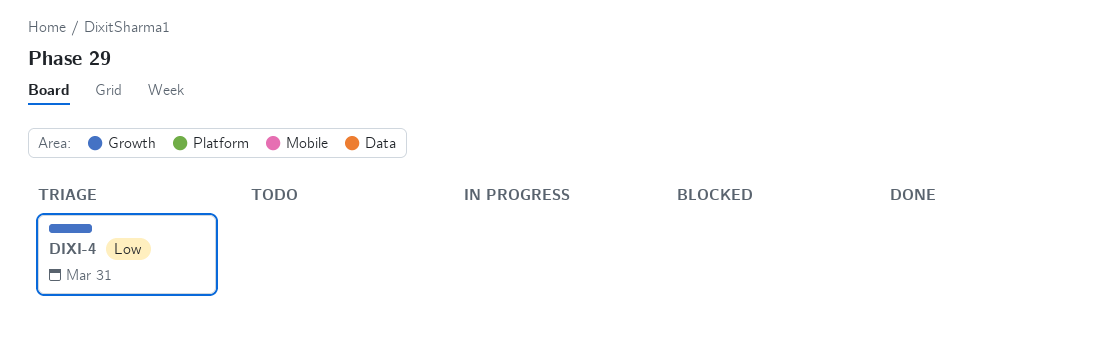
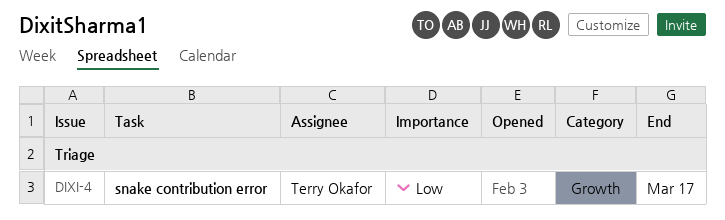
DIXI-4, due: Mar 31 -> Mar 17

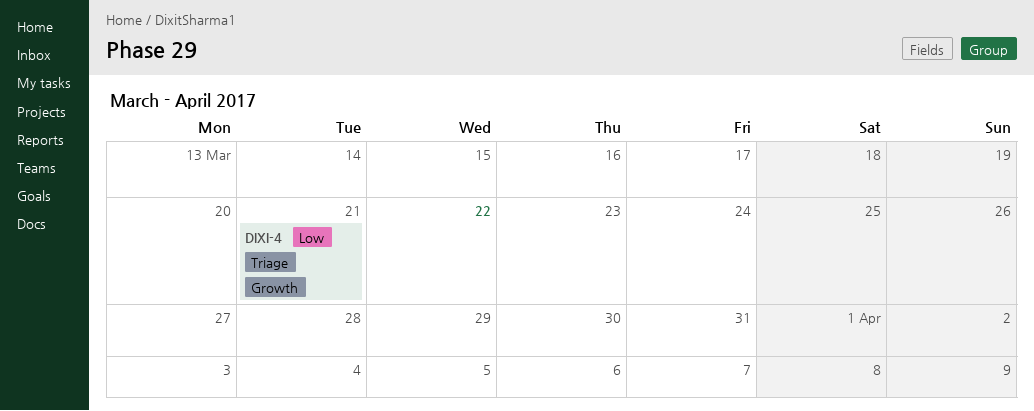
DIXI-4, due: Mar 17 -> Mar 21

